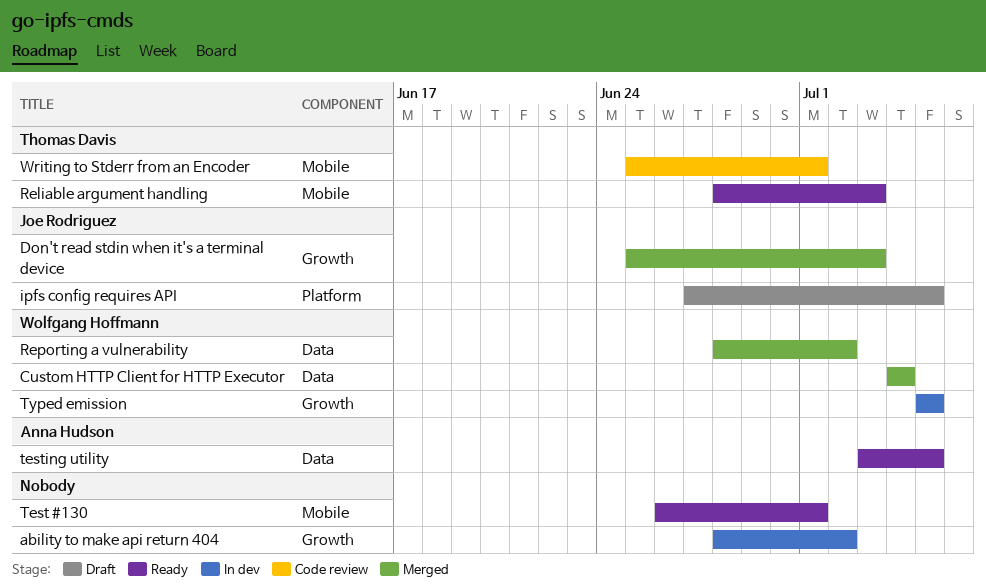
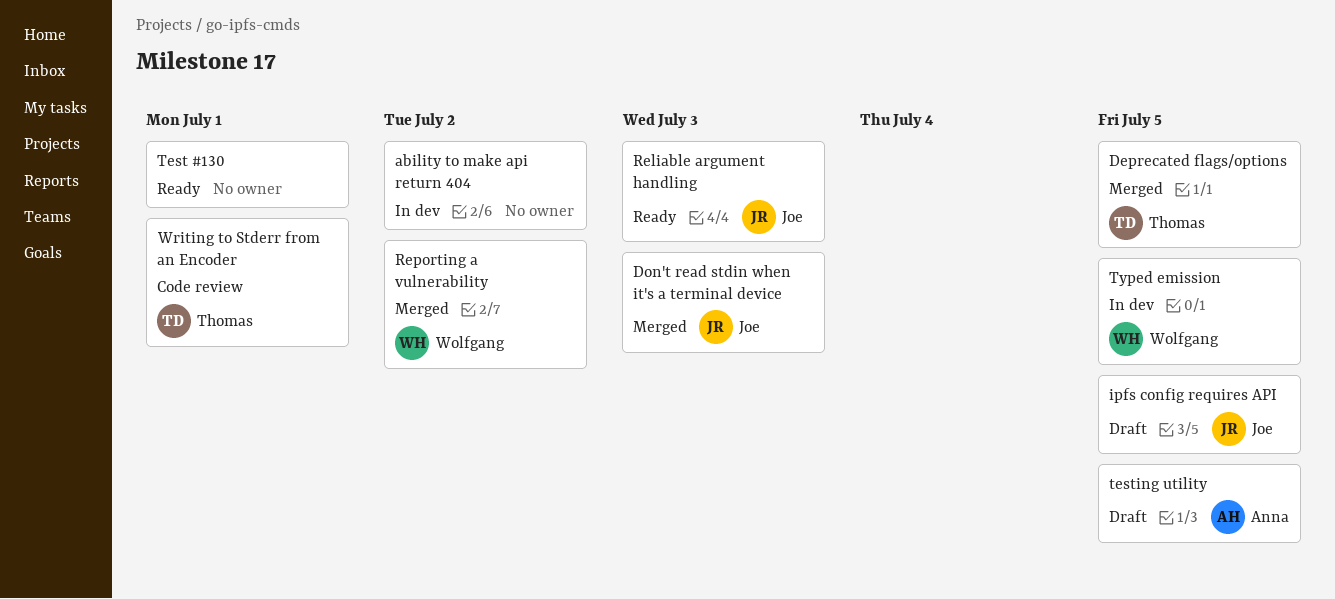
Custom HTTP Client for HTTP Executor: present -> none
Deprecated flags/options: none -> present
Reliable argument handling, owner: Thomas Davis -> Joe Rodriguez
testing utility, status: Ready -> Draft

